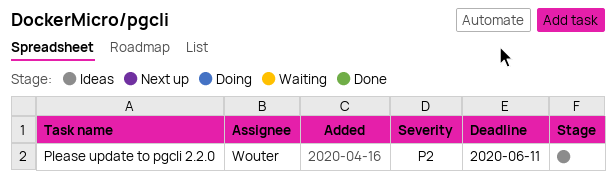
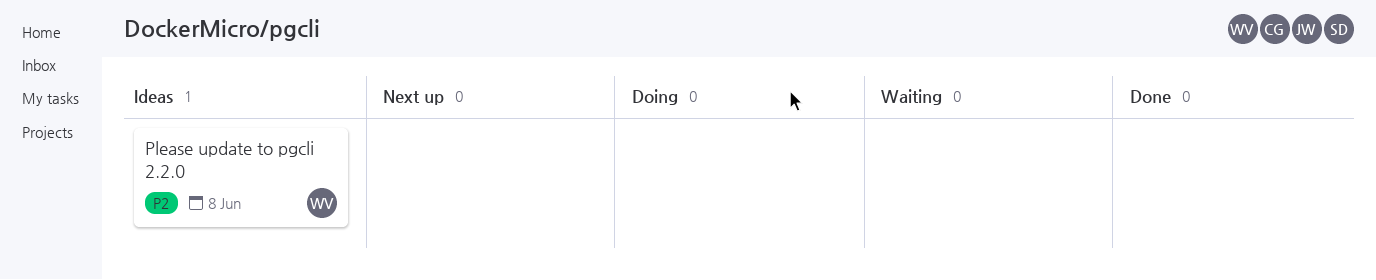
Please update to pgcli 2.2.0, due: Jun 11 -> Jun 8

